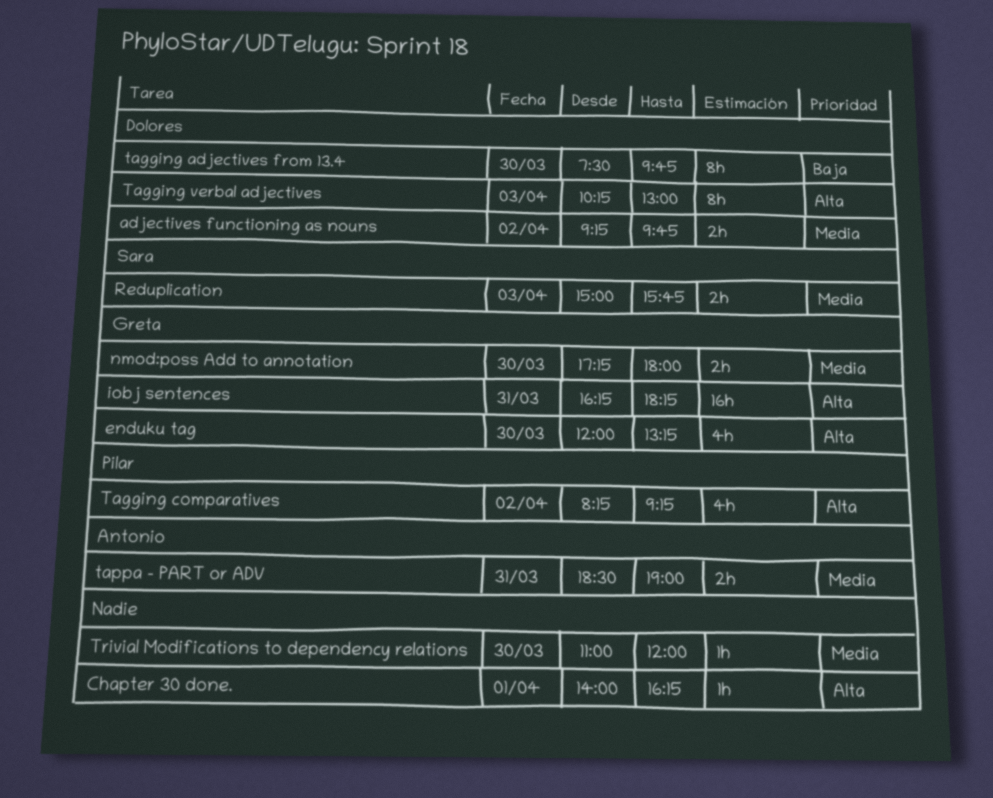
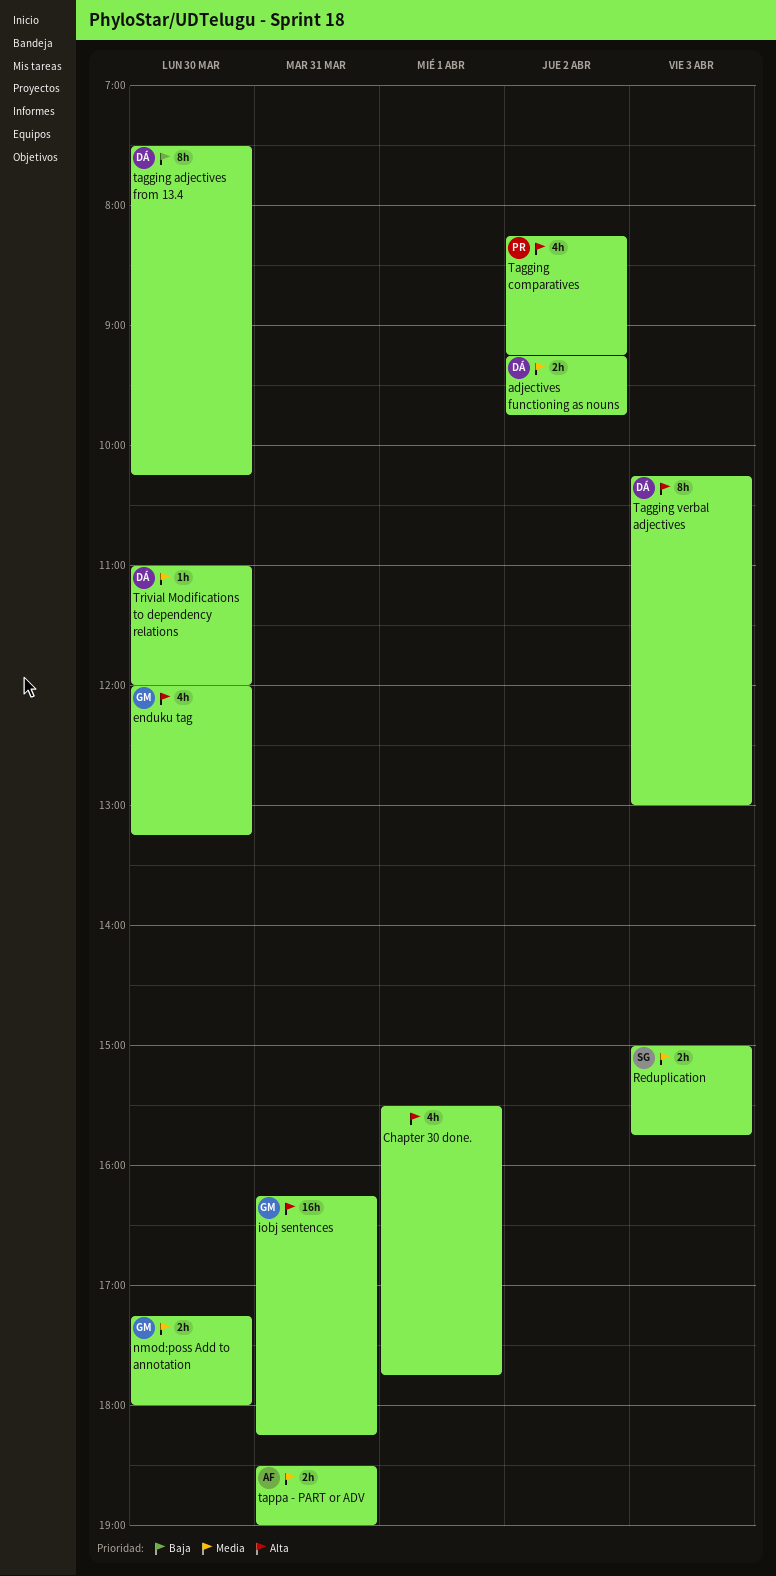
Chapter 30 done., estimate: 1h -> 4h
Chapter 30 done., begins: 14:00 -> 15:30
Chapter 30 done., ends: 16:15 -> 17:45
tagging adjectives from 13.4, ends: 09:45 -> 10:15
Trivial Modifications to dependency relations, owner: none -> Dolores

